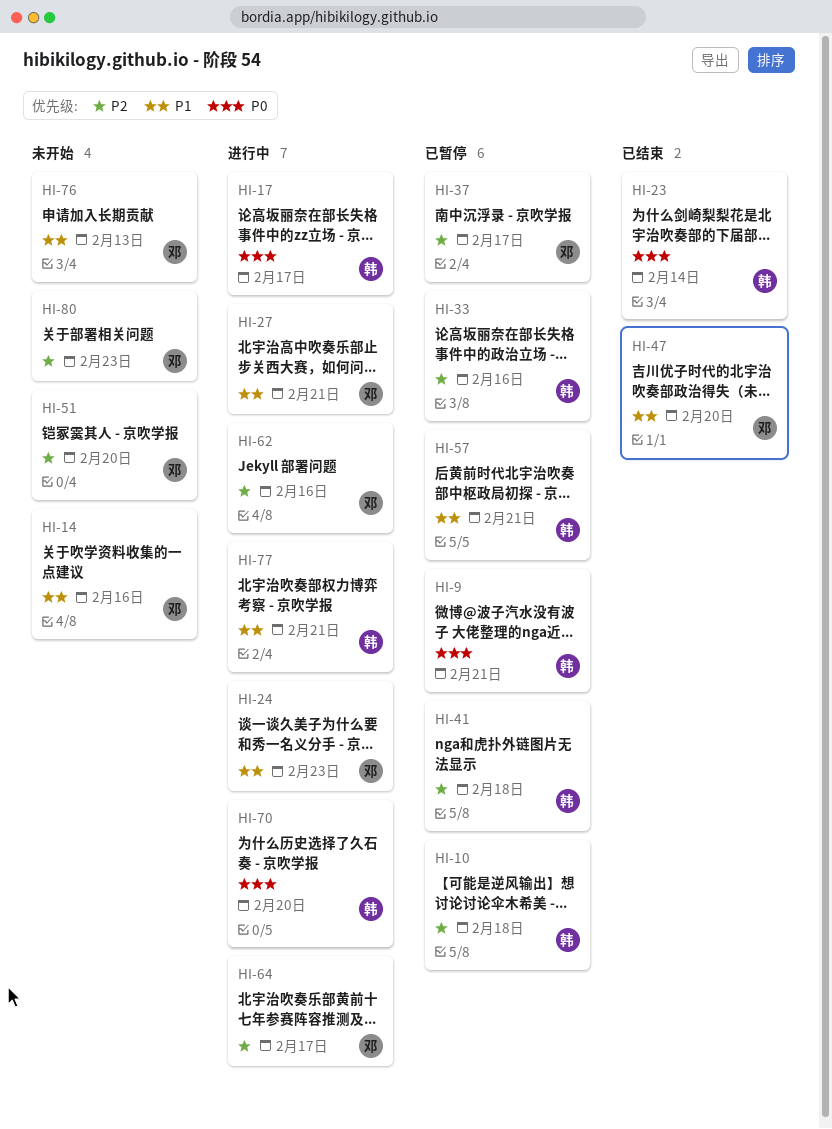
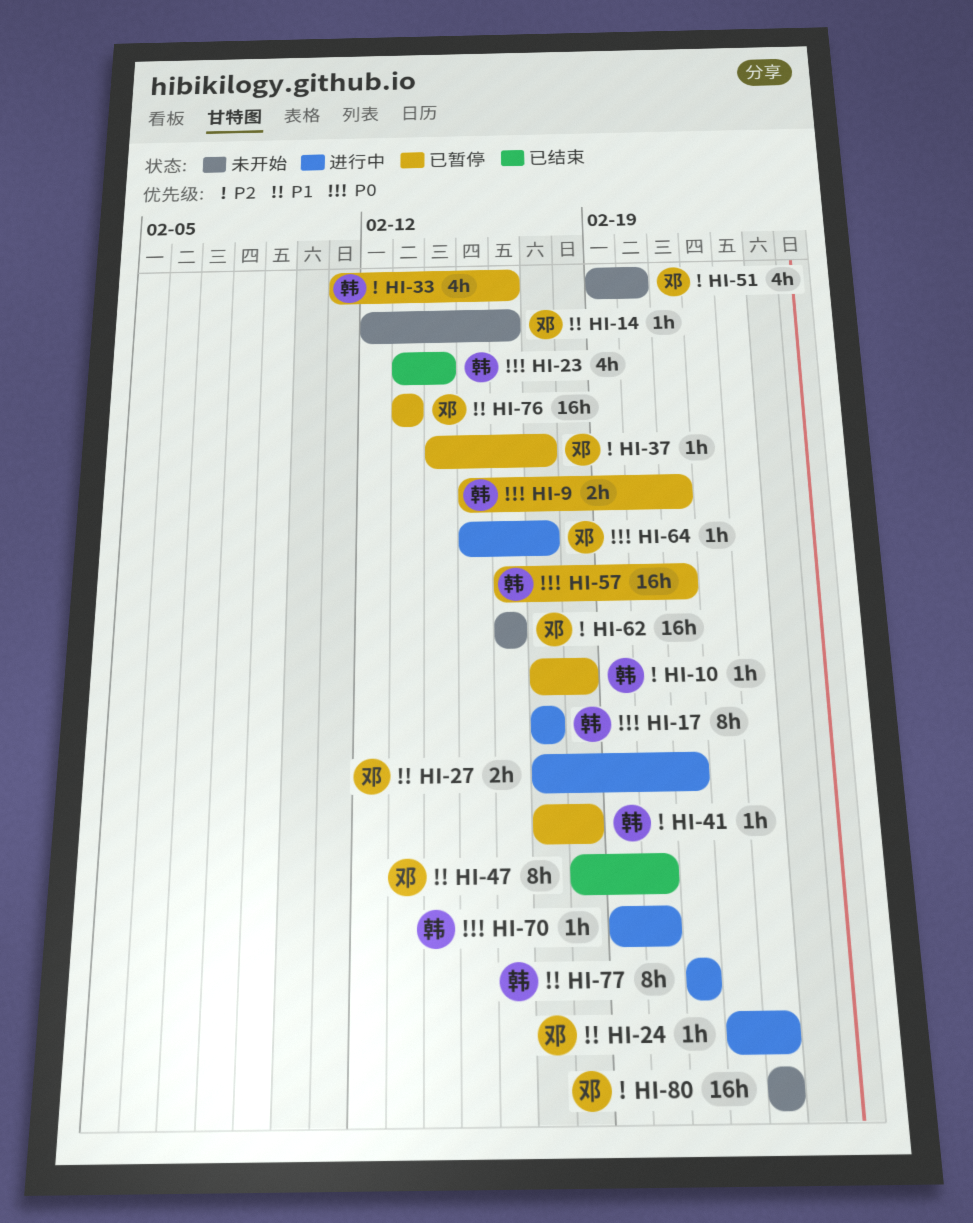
HI-57, priority: P1 -> P0
HI-62, status: 进行中 -> 未开始
HI-64, priority: P2 -> P0
HI-76, status: 未开始 -> 已暂停

